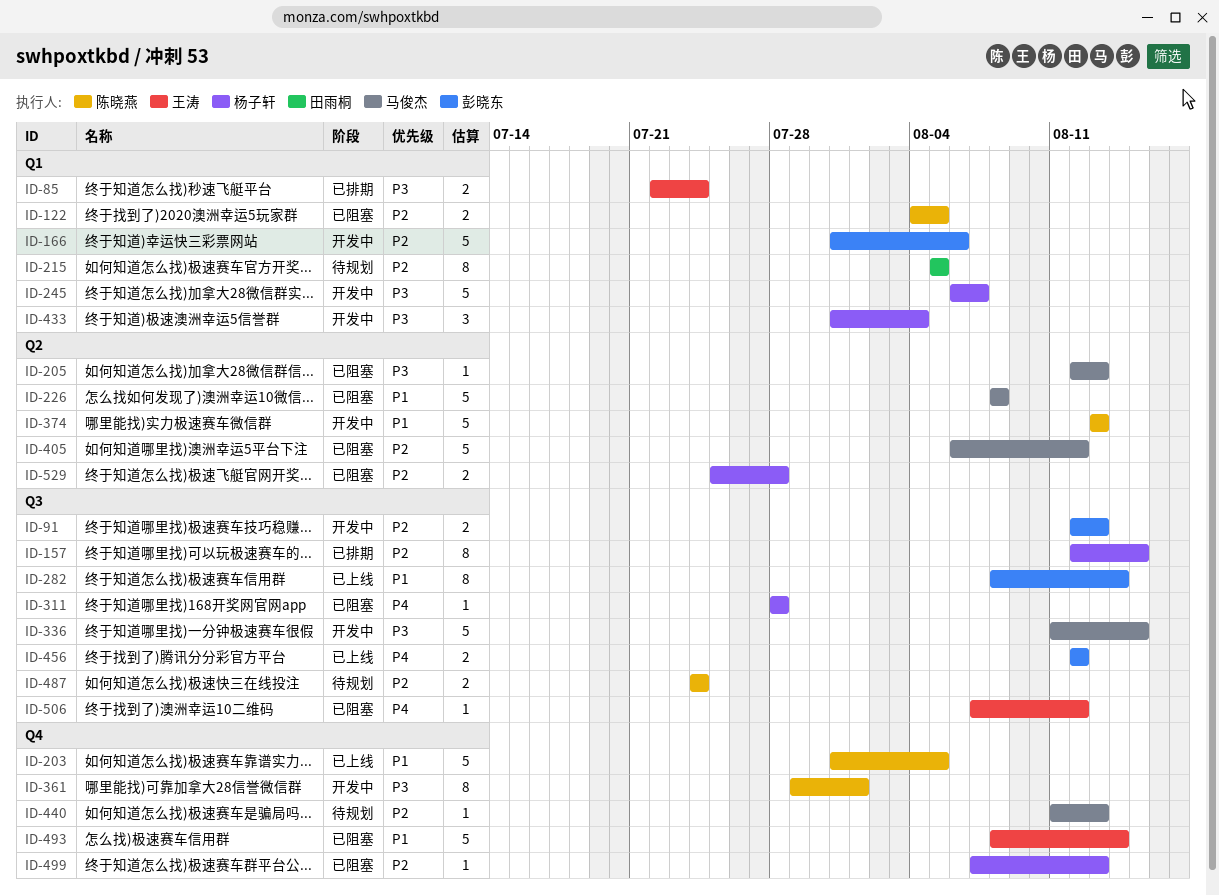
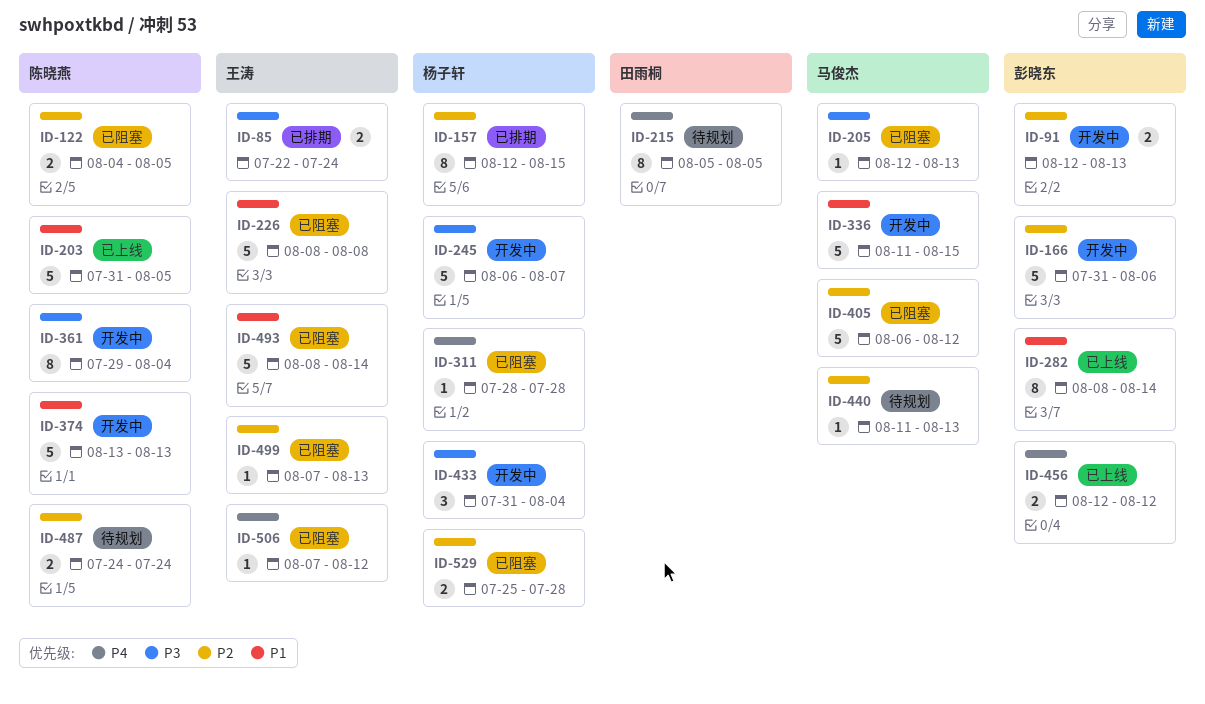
ID-215, priority: P2 -> P4
ID-226, owner: 马俊杰 -> 王涛
ID-336, priority: P3 -> P1
ID-361, due: Aug 1 -> Aug 4
ID-499, owner: 杨子轩 -> 王涛

